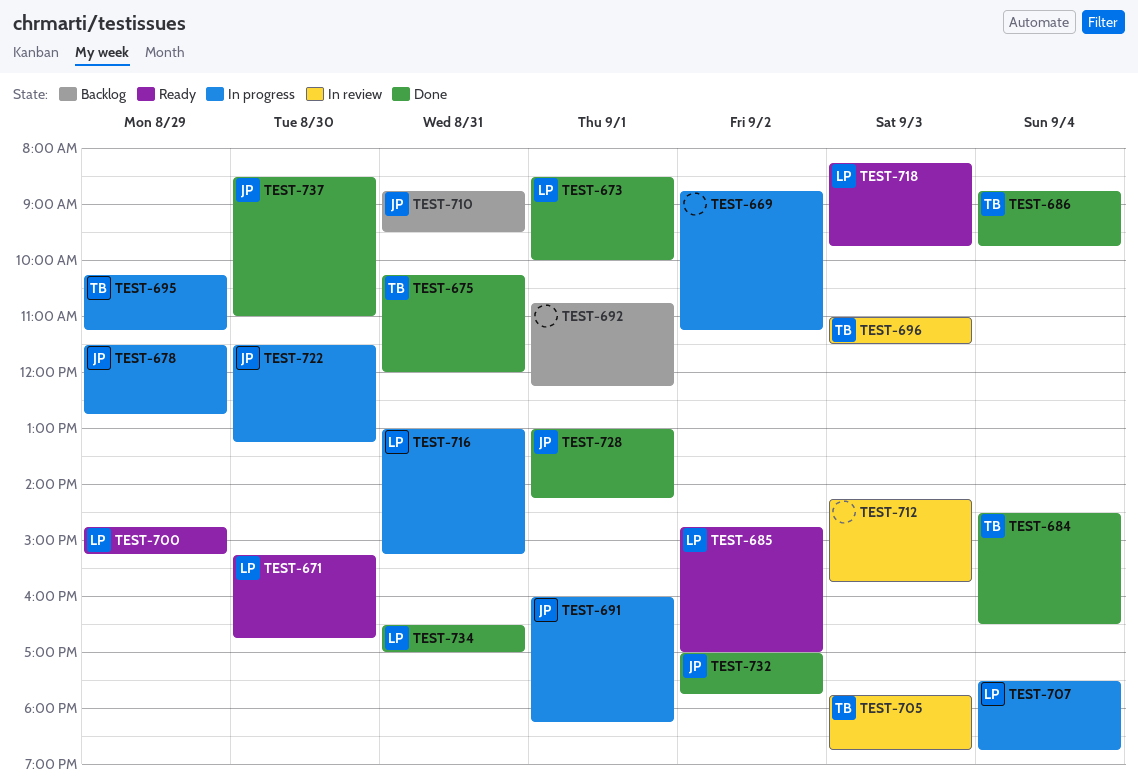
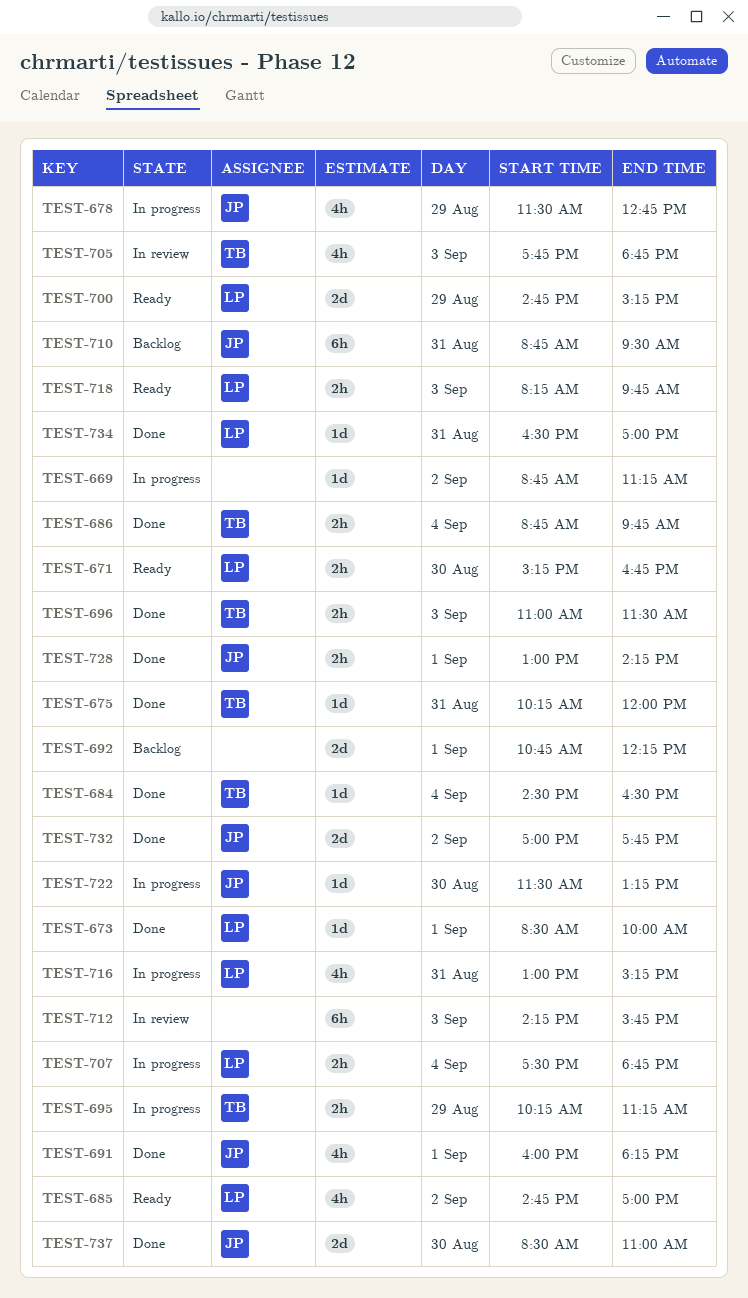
TEST-691, status: In progress -> Done
TEST-696, status: In review -> Done

